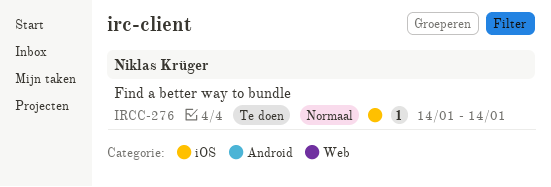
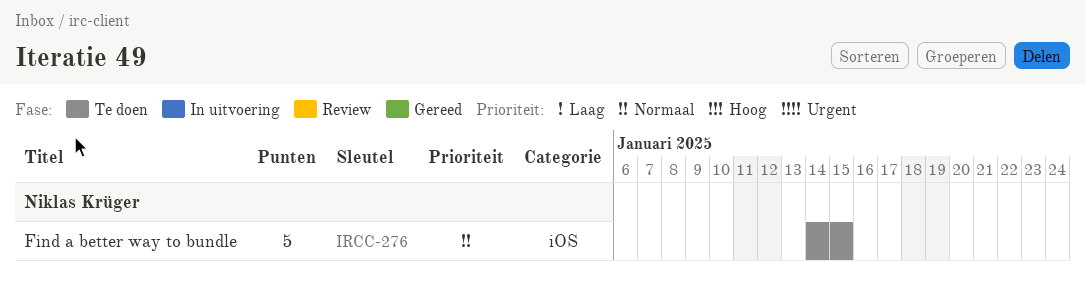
IRCC-276, estimate: 1 -> 5
IRCC-276, due: Jan 14 -> Jan 15

